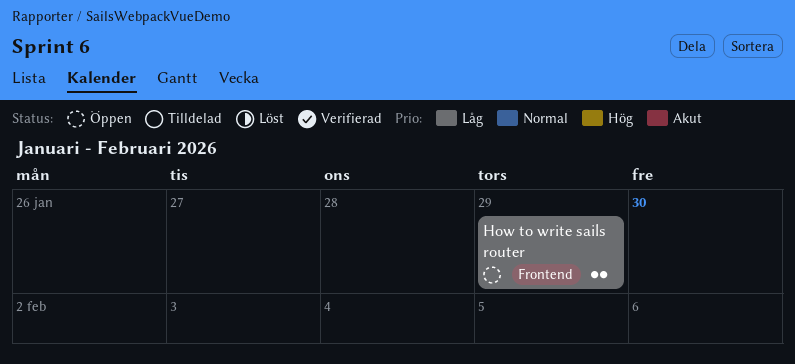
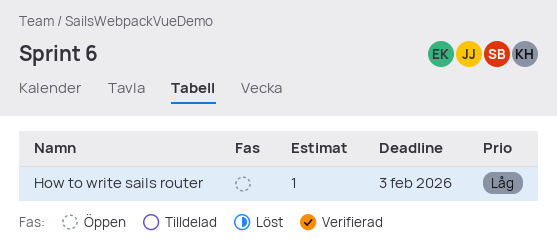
How to write sails router, estimate: 2 -> 1
How to write sails router, due: Jan 29 -> Feb 3

